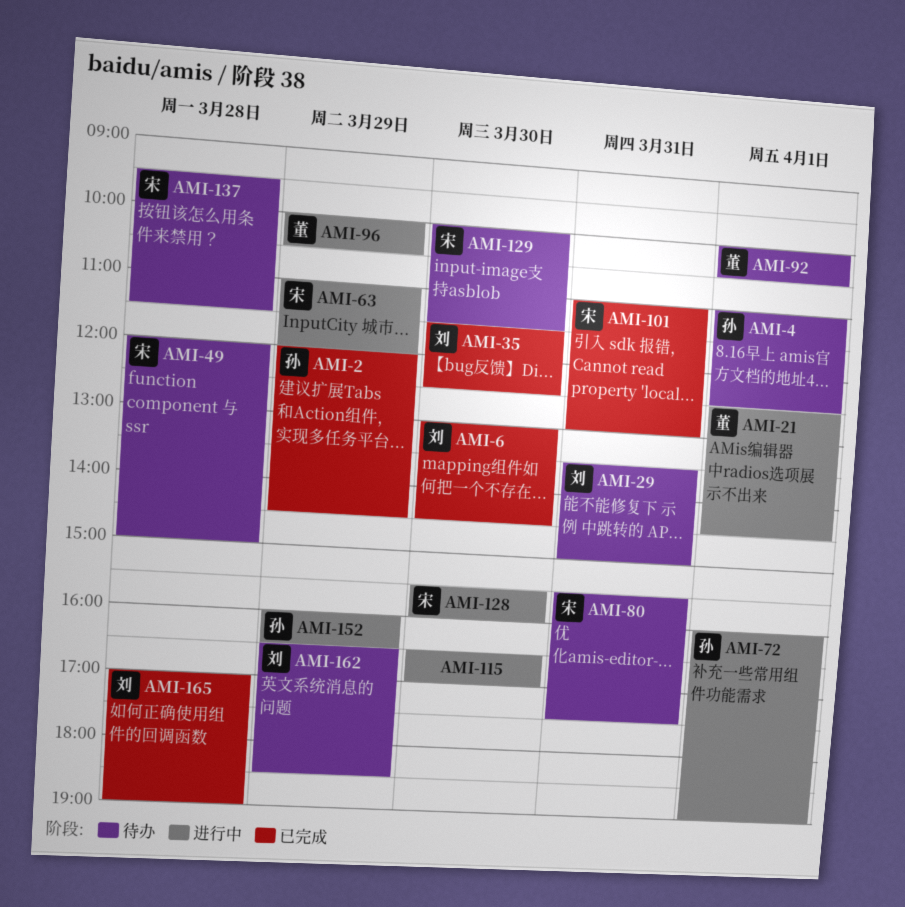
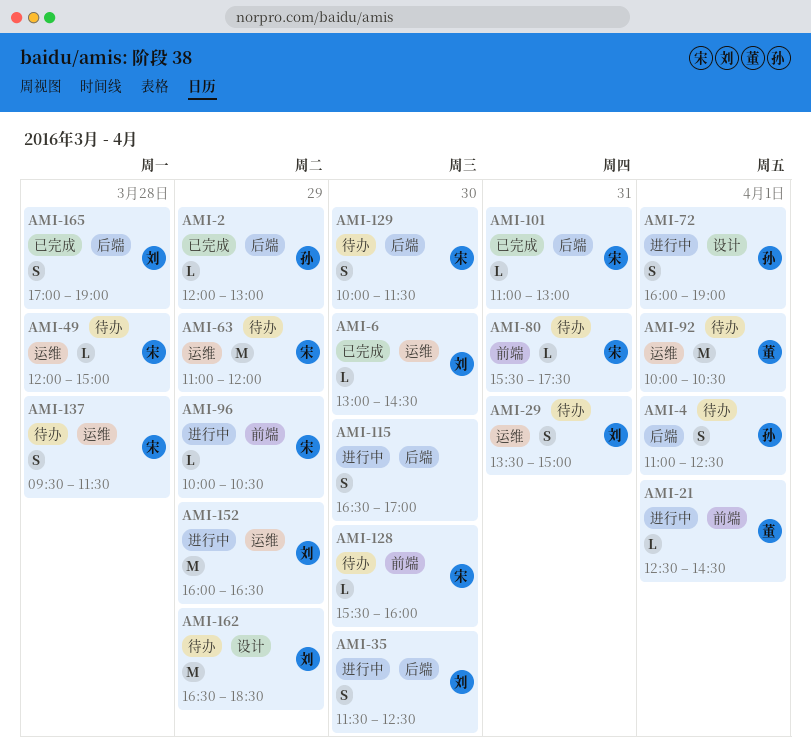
AMI-2, ends: 14:30 -> 13:00
AMI-35, status: 已完成 -> 进行中
AMI-63, status: 进行中 -> 待办
AMI-96, owner: 董 -> 宋
AMI-128, status: 进行中 -> 待办
AMI-152, owner: 孙 -> 刘

